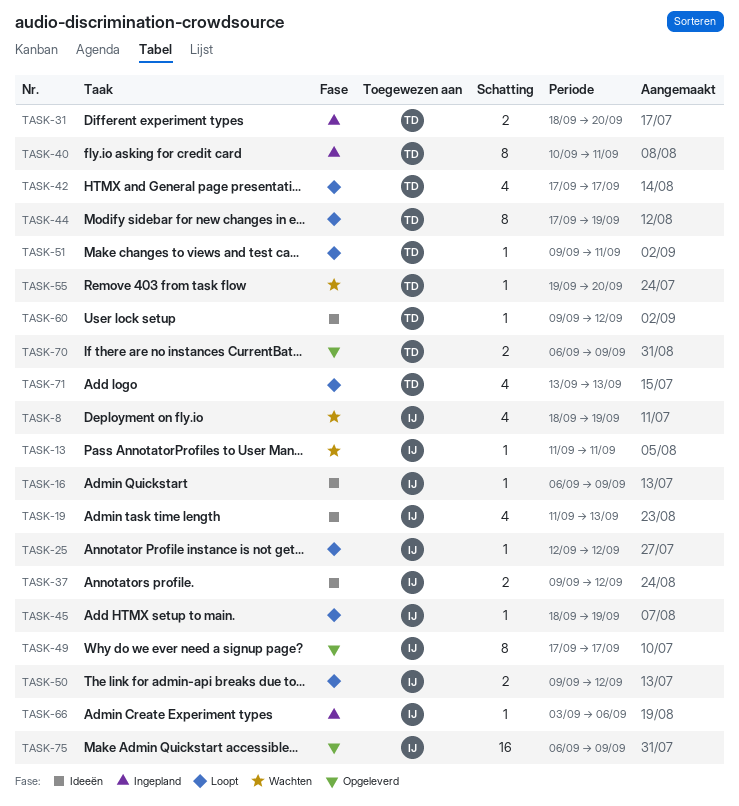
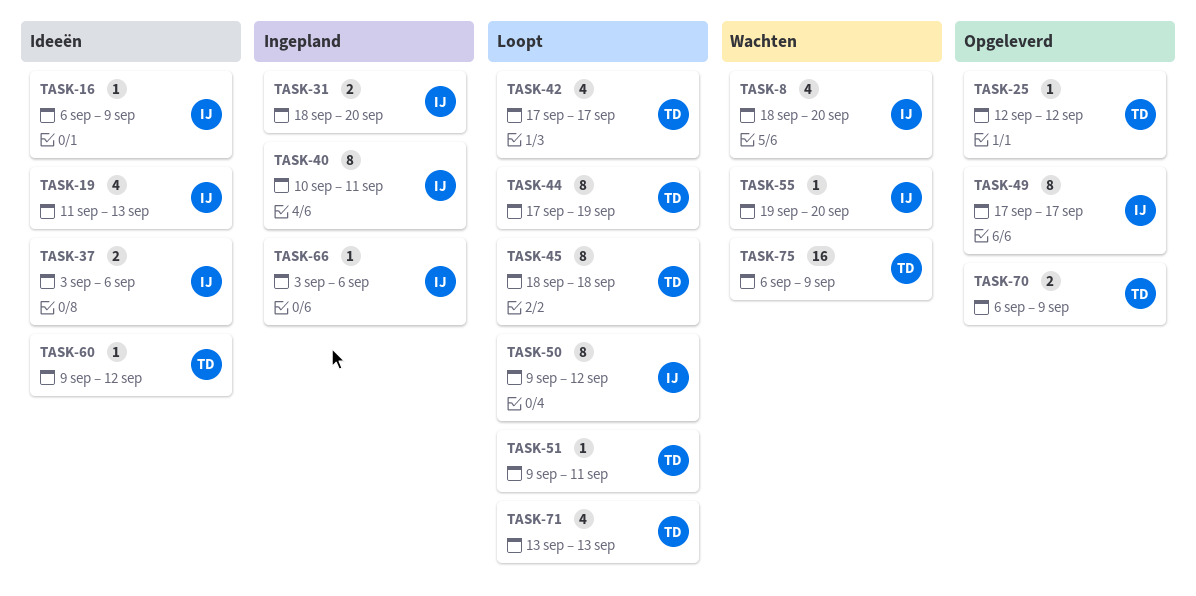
TASK-8, due: Sep 19 -> Sep 20
TASK-13: present -> none
TASK-25, status: Loopt -> Opgeleverd
TASK-25, owner: IJ -> TD
TASK-31, owner: TD -> IJ
TASK-37, start: Sep 9 -> Sep 3
TASK-37, due: Sep 12 -> Sep 6
TASK-40, owner: TD -> IJ
TASK-45, owner: IJ -> TD
TASK-45, estimate: 1 -> 8
TASK-45, due: Sep 19 -> Sep 18
TASK-50, estimate: 2 -> 8
TASK-55, owner: TD -> IJ
TASK-75, status: Opgeleverd -> Wachten
TASK-75, owner: IJ -> TD

